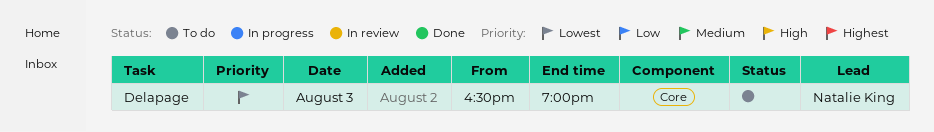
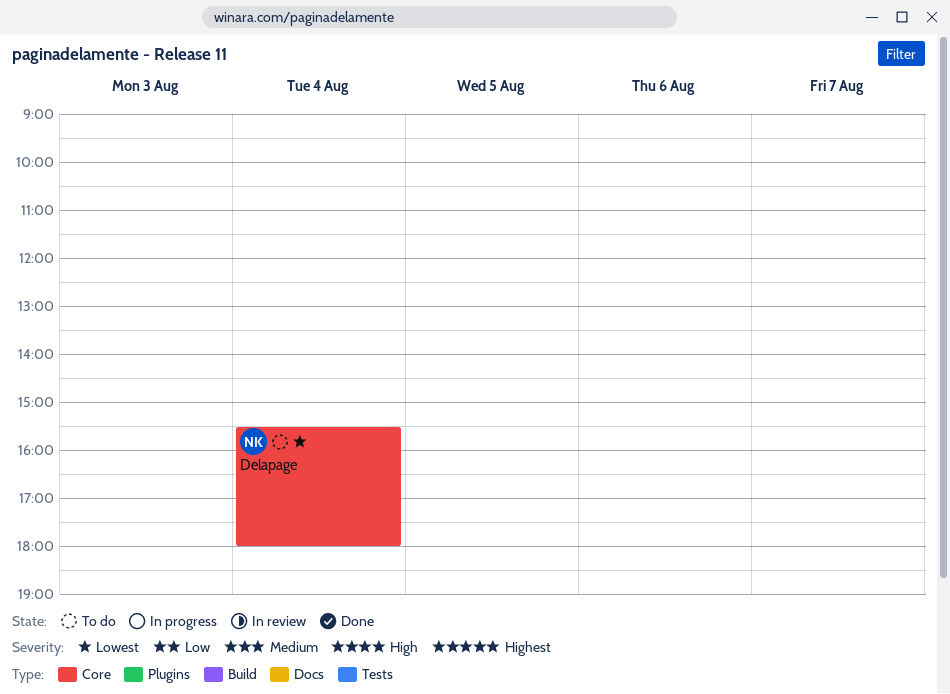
Delapage, day: Aug 3 -> Aug 4
Delapage, begins: 16:30 -> 15:30
Delapage, ends: 19:00 -> 18:00

